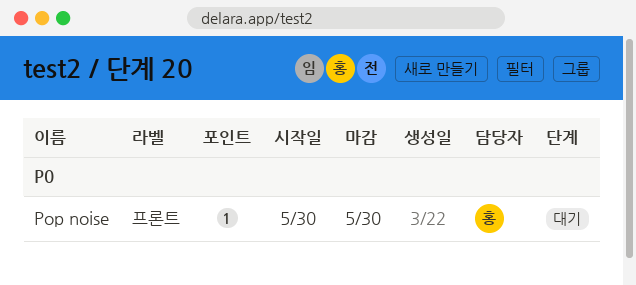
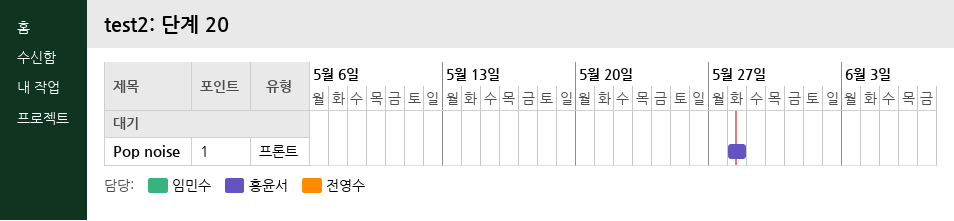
Pop noise, start: May 30 -> May 28
Pop noise, due: May 30 -> May 28

